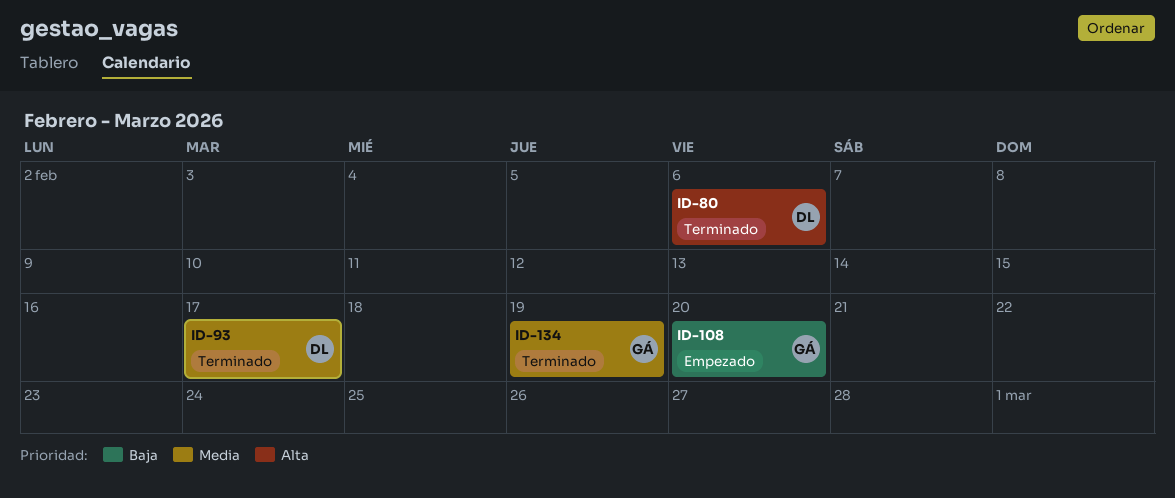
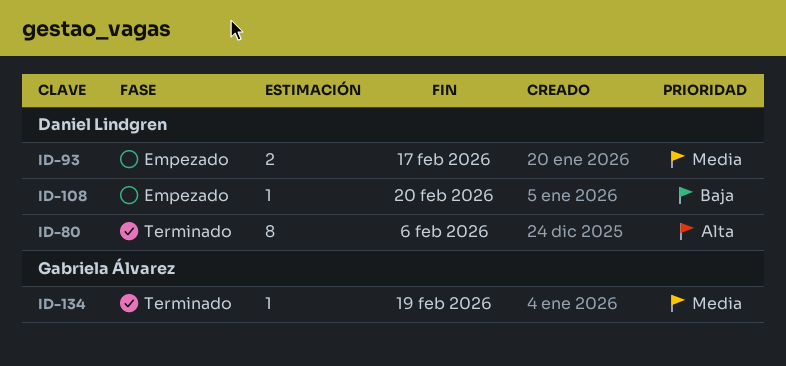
ID-93, status: Terminado -> Empezado
ID-108, owner: Gabriela Álvarez -> Daniel Lindgren

